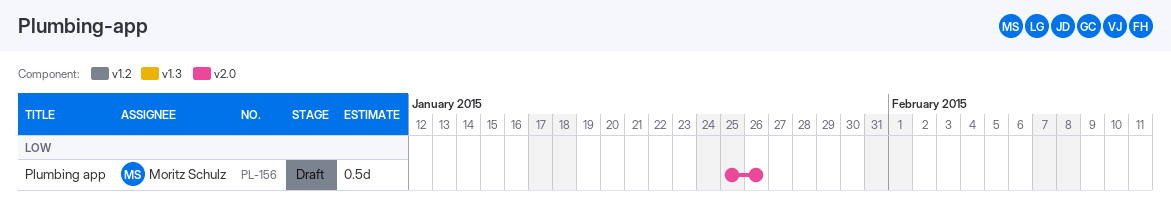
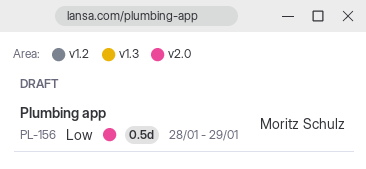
PL-156, start: Jan 25 -> Jan 28
PL-156, due: Jan 26 -> Jan 29

